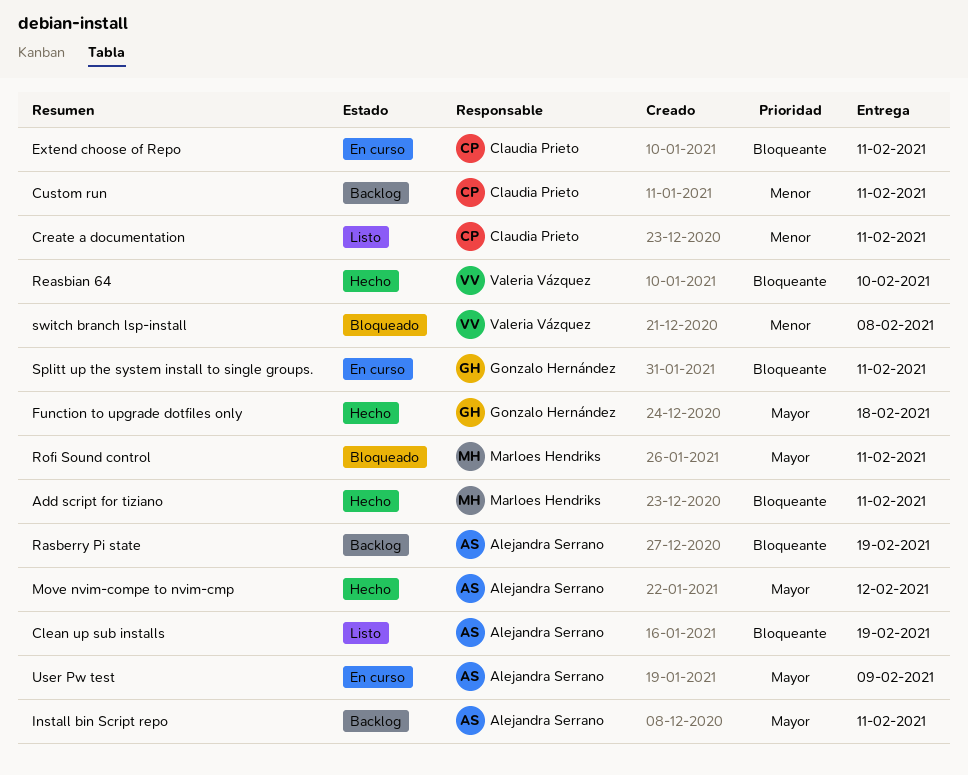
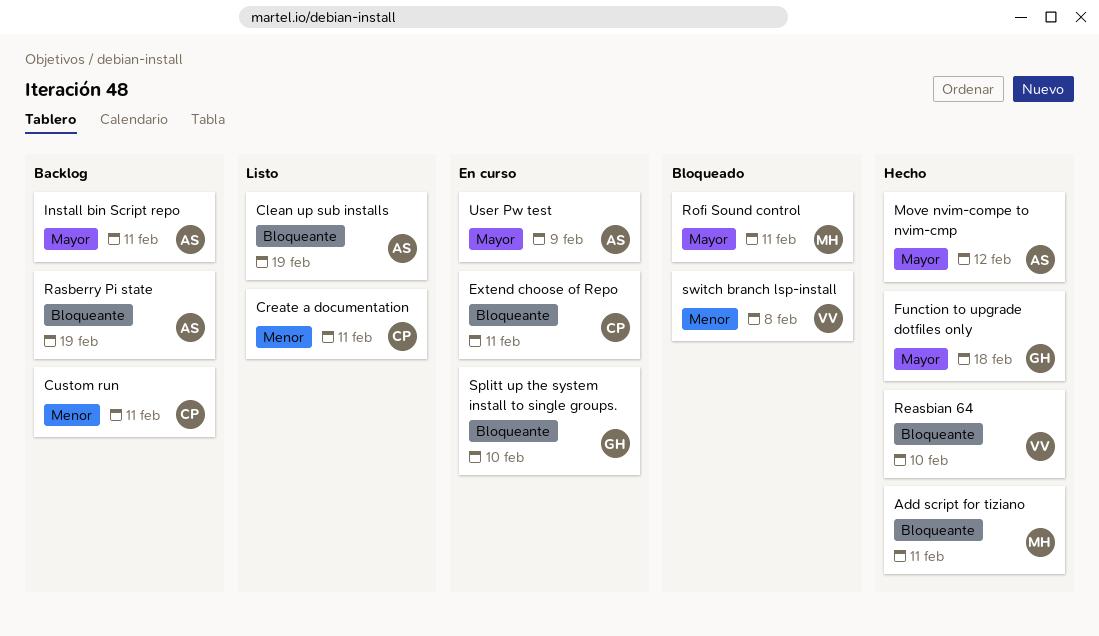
Splitt up the system install to single groups., due: Feb 11 -> Feb 10

